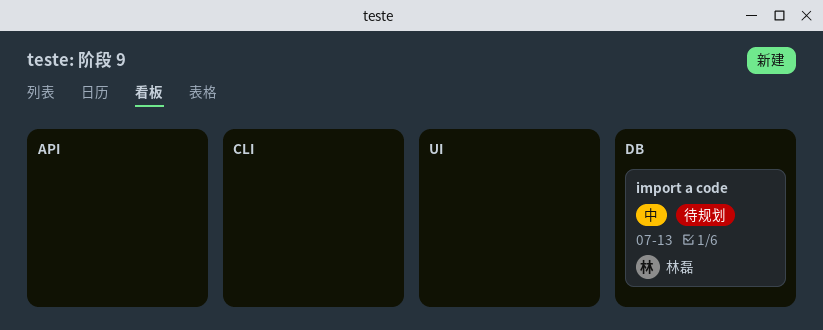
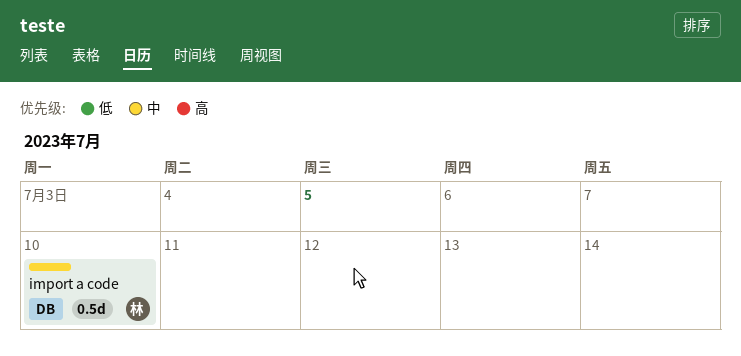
import a code, due: Jul 13 -> Jul 10

